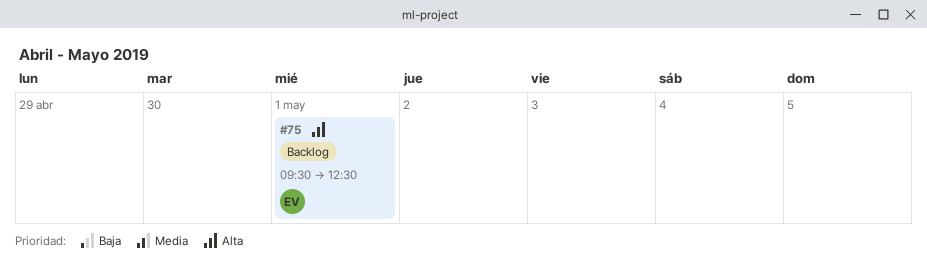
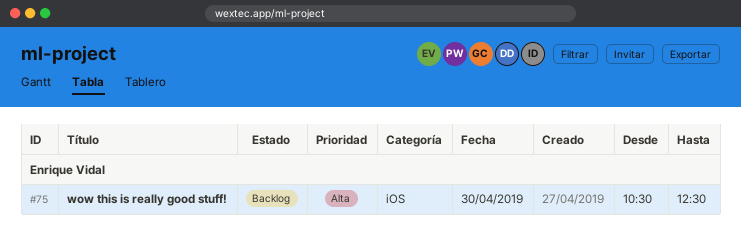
#75, day: May 1 -> Apr 30
#75, begins: 09:30 -> 10:30

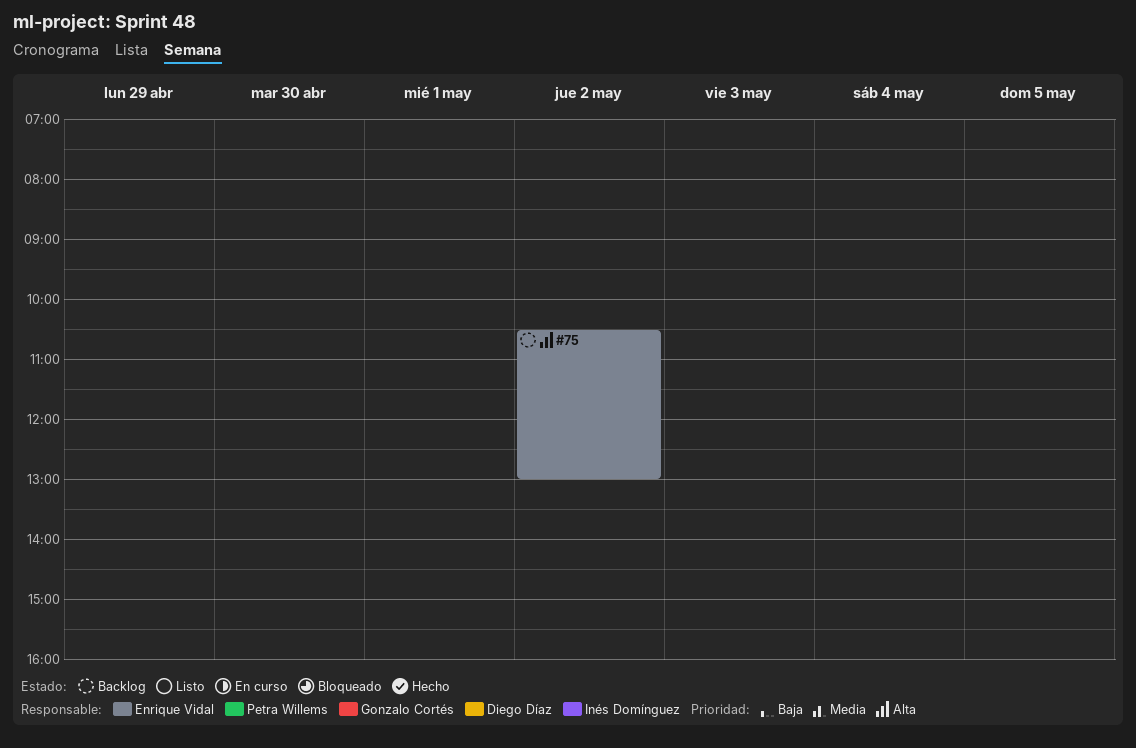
#75, day: Apr 30 -> May 2
#75, ends: 12:30 -> 13:00

